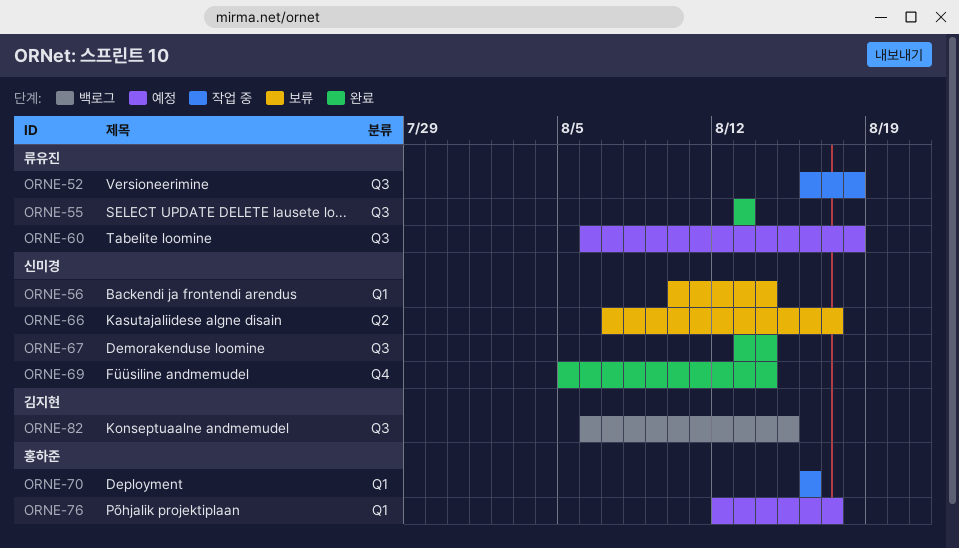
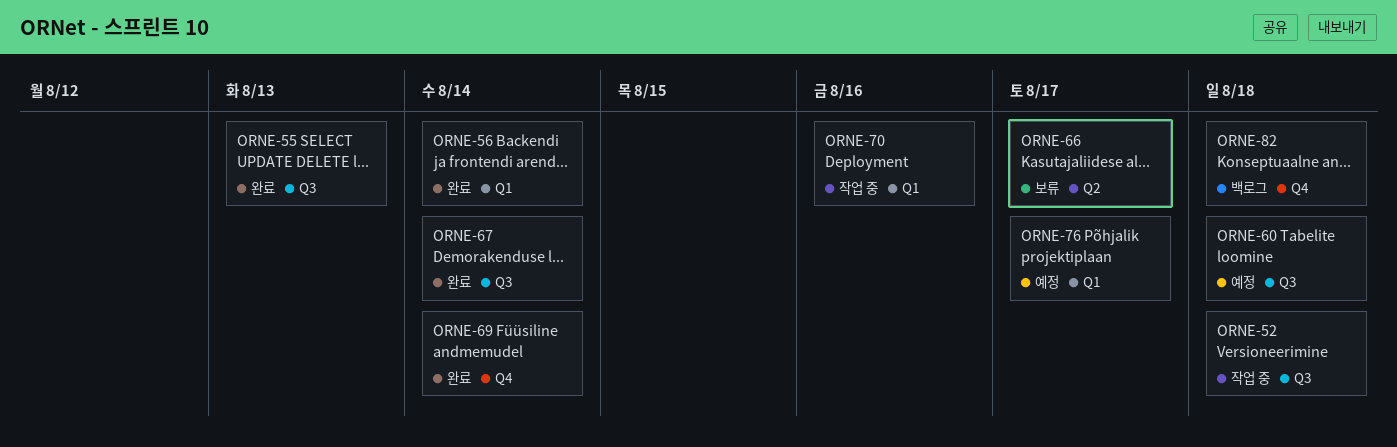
ORNE-56, status: 보류 -> 완료
ORNE-82, label: Q3 -> Q4
ORNE-82, due: Aug 15 -> Aug 18

